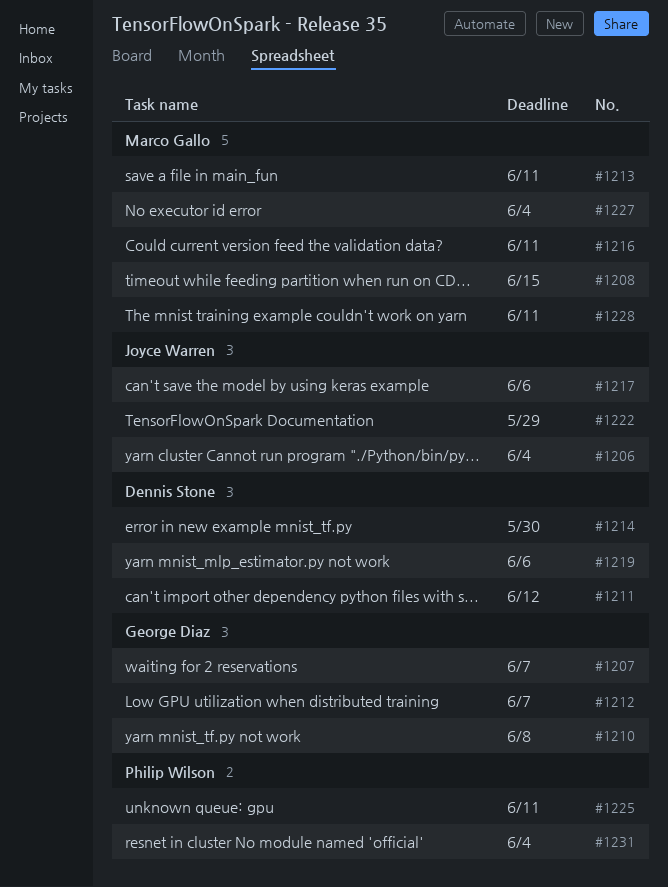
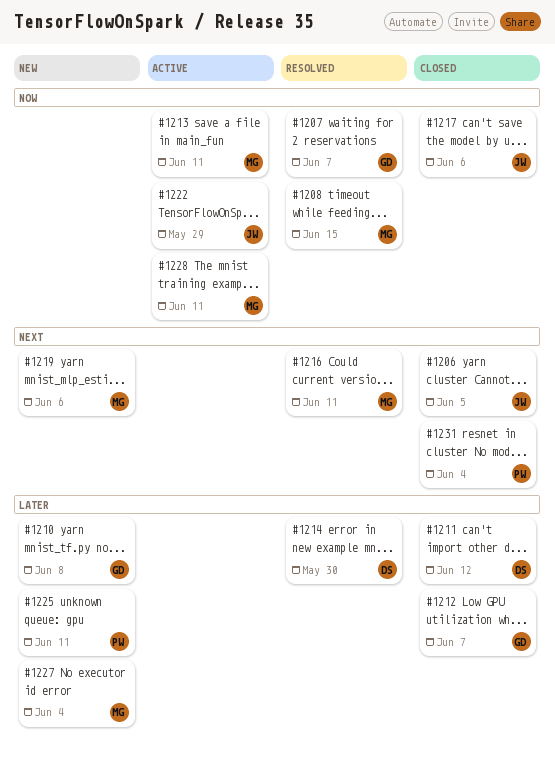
#1206, due: Jun 4 -> Jun 5
#1219, owner: Dennis Stone -> Marco Gallo

